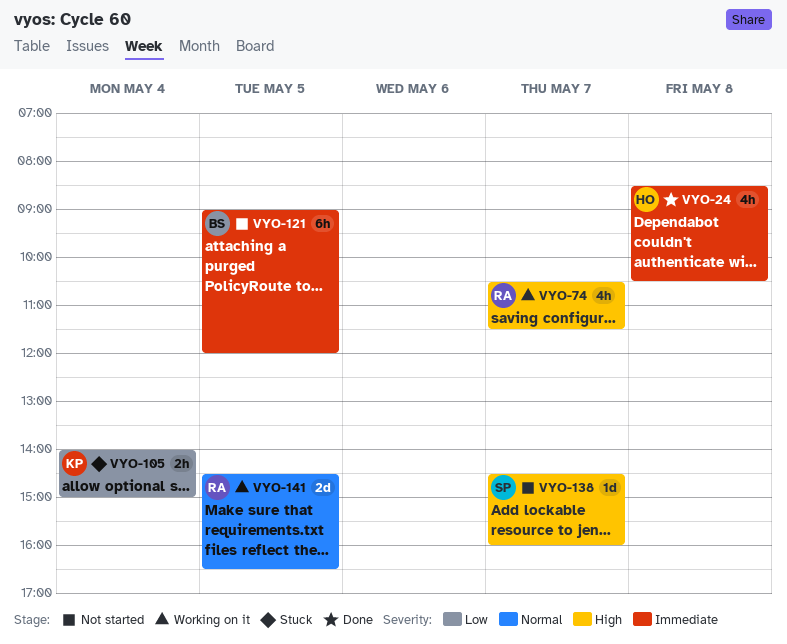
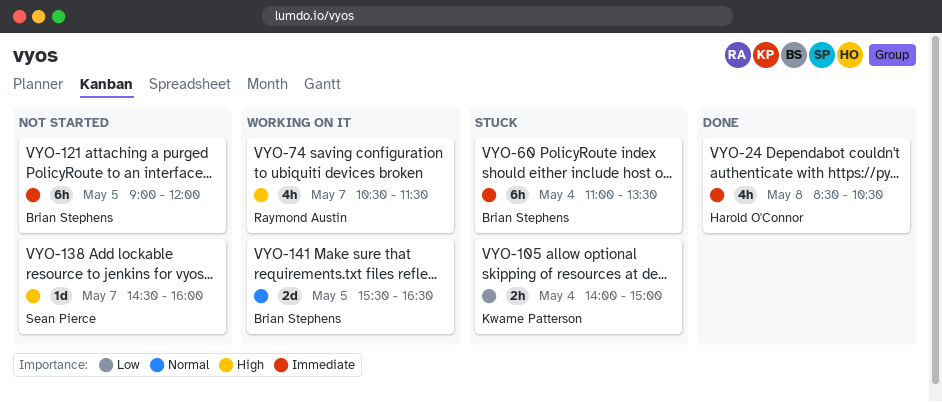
VYO-60: none -> present
VYO-141, owner: Raymond Austin -> Brian Stephens
VYO-141, begins: 14:30 -> 15:30

